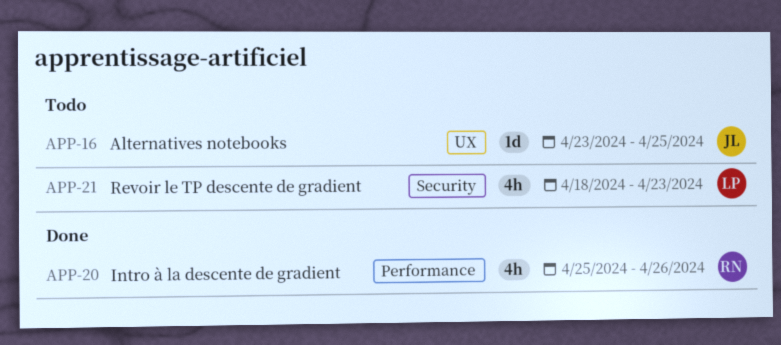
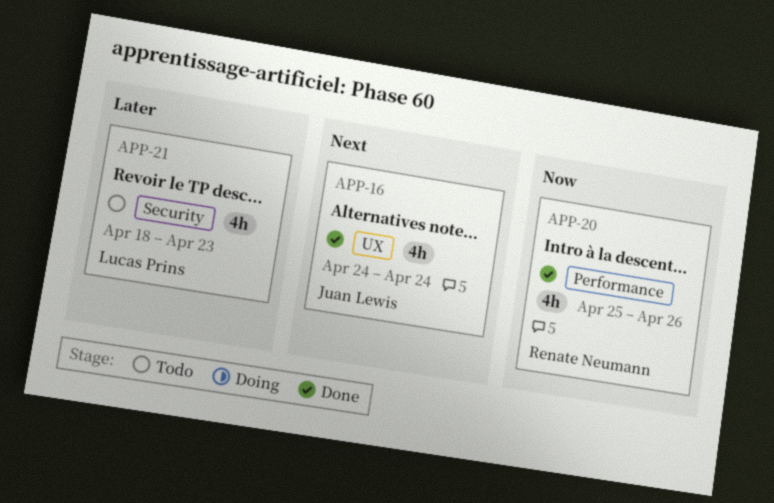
APP-16, status: Todo -> Done
APP-16, estimate: 1d -> 4h
APP-16, start: Apr 23 -> Apr 24
APP-16, due: Apr 25 -> Apr 24

